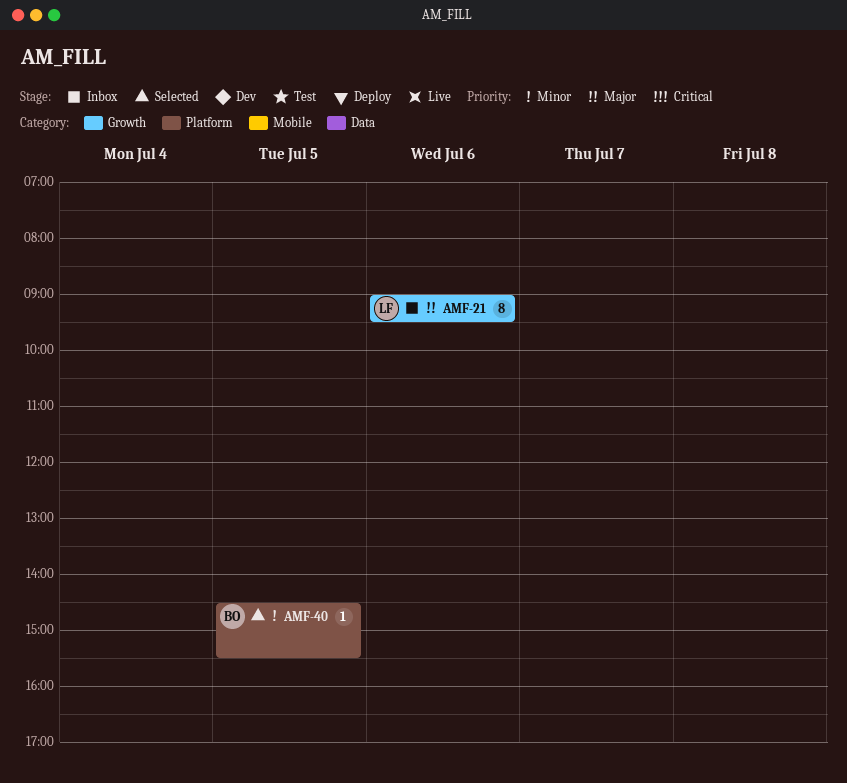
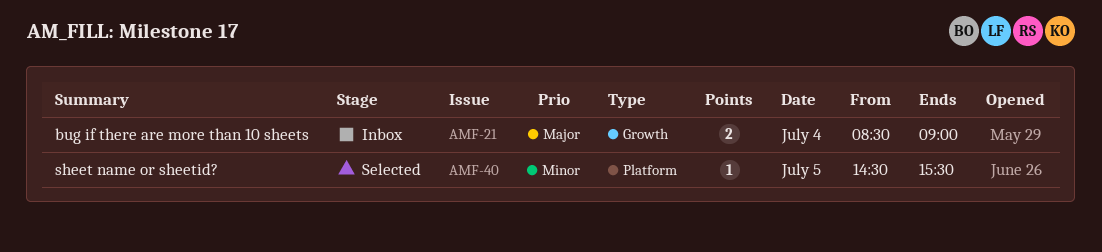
AMF-21, estimate: 8 -> 2
AMF-21, day: Jul 6 -> Jul 4
AMF-21, begins: 09:00 -> 08:30
AMF-21, ends: 09:30 -> 09:00

